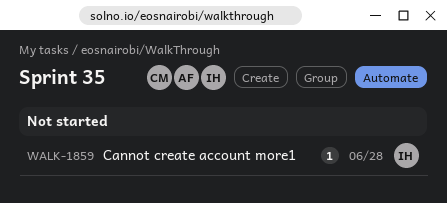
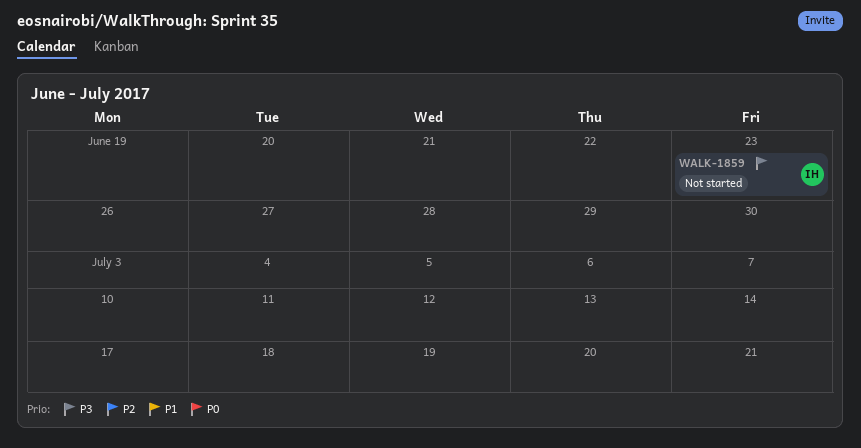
WALK-1859, due: Jun 28 -> Jun 23

